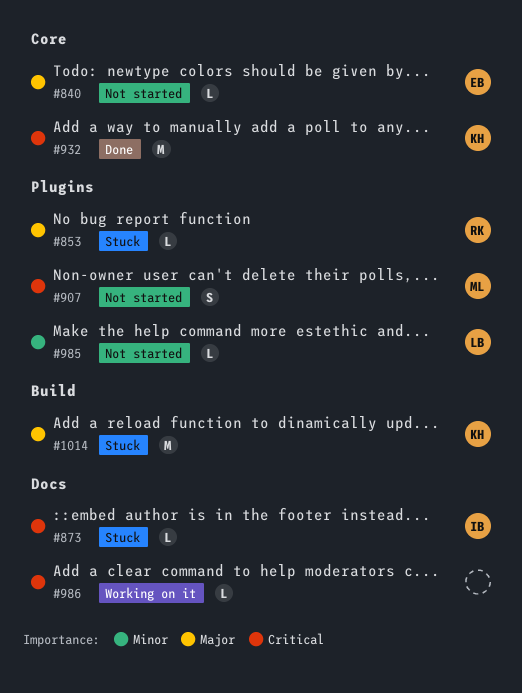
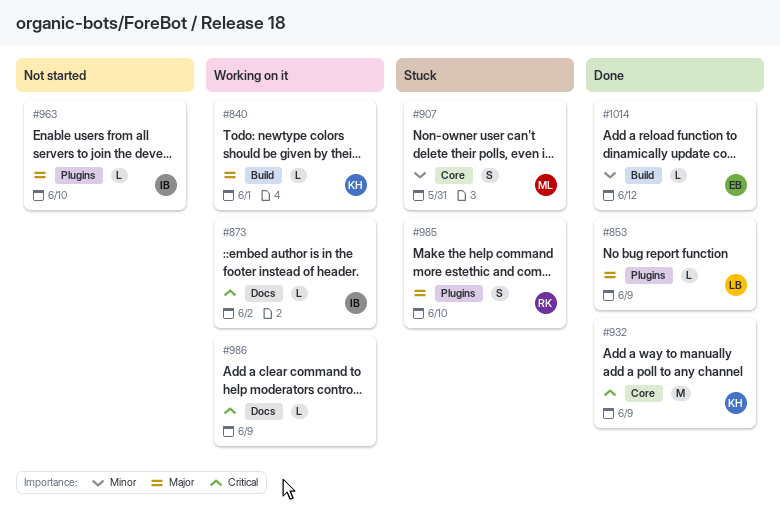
#840, status: Not started -> Working on it
#840, owner: EB -> KH
#840, label: Core -> Build
#853, status: Stuck -> Done
#853, owner: RK -> LB
#873, status: Stuck -> Working on it
#907, status: Not started -> Stuck
#907, priority: Critical -> Minor
#907, label: Plugins -> Core
#963: none -> present
#985, status: Not started -> Stuck
#985, owner: LB -> RK
#985, priority: Minor -> Major
#985, estimate: L -> S
#1014, status: Stuck -> Done
#1014, owner: KH -> EB
#1014, priority: Major -> Minor
#1014, estimate: M -> L

